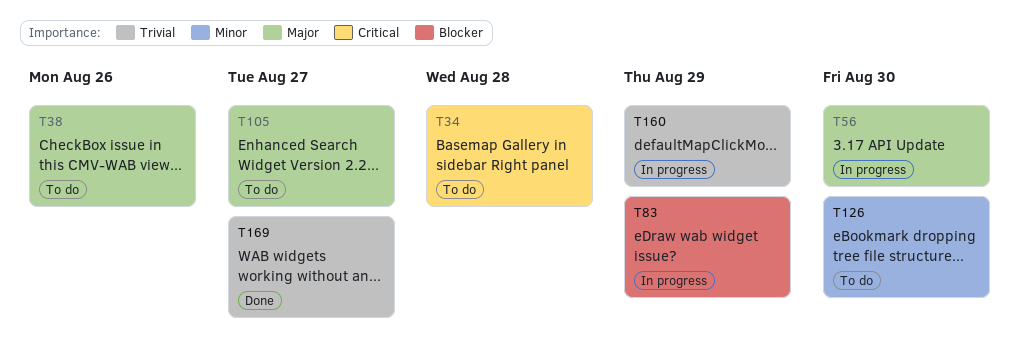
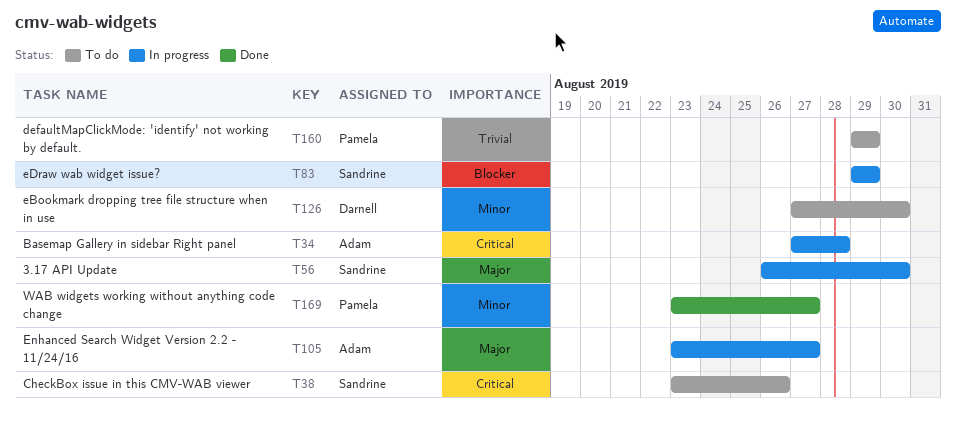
T34, status: To do -> In progress
T38, priority: Major -> Critical
T105, status: To do -> In progress
T160, status: In progress -> To do
T169, priority: Trivial -> Minor

